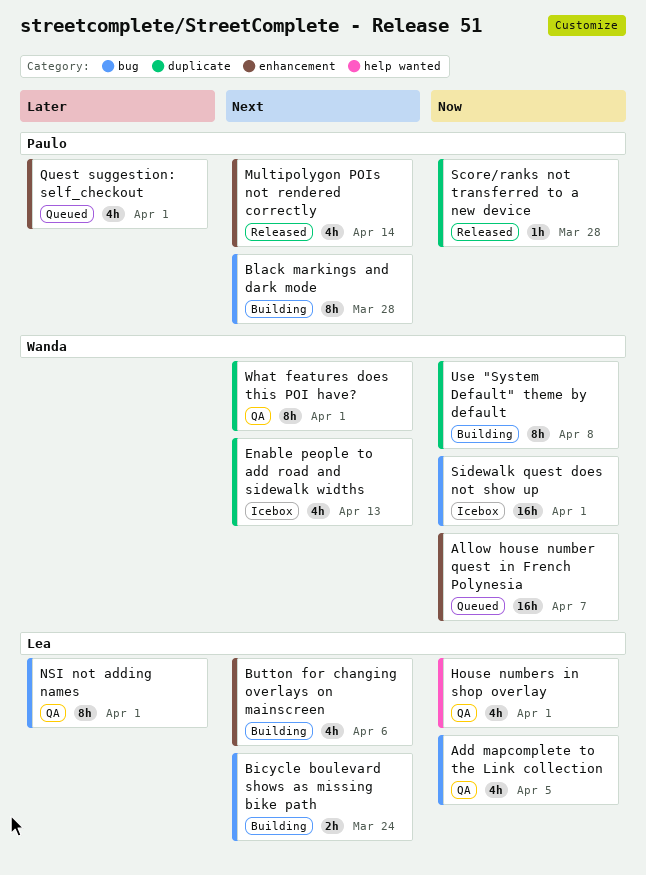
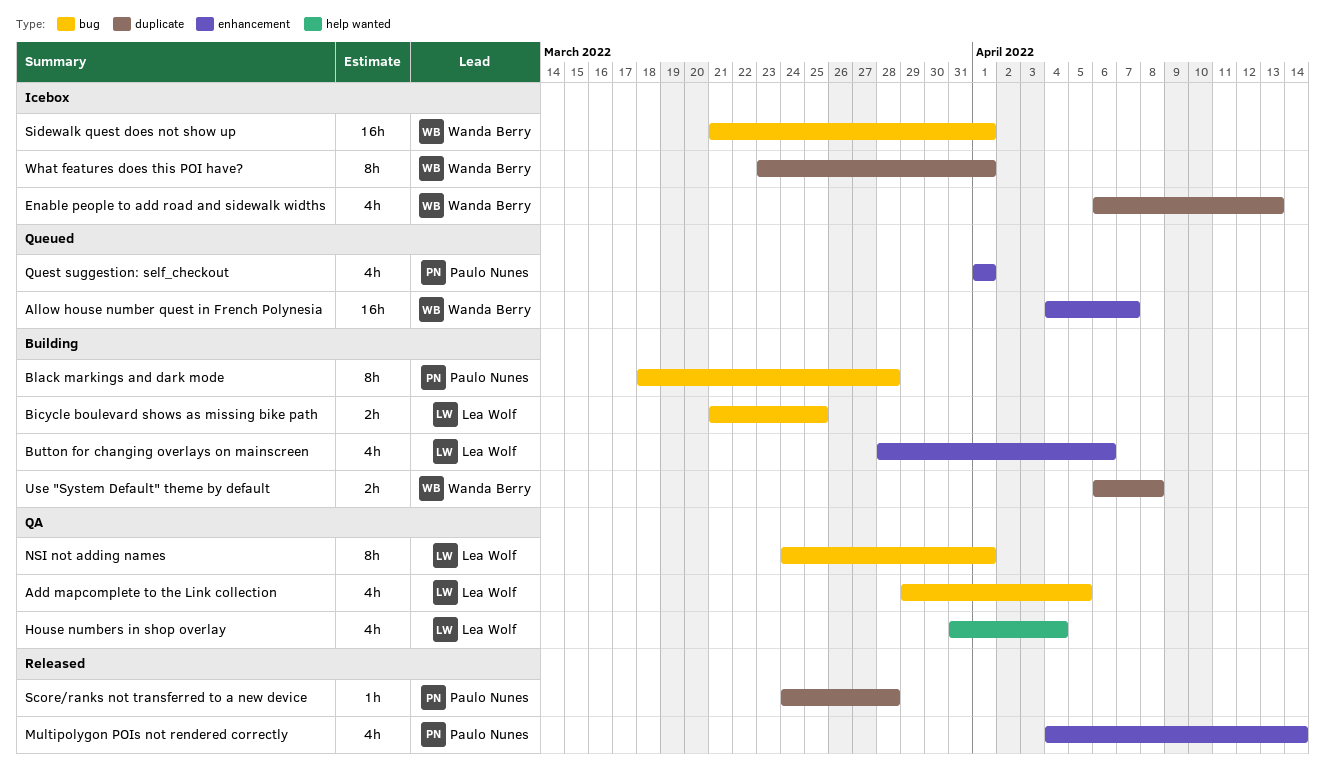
Bicycle boulevard shows as missing bike path, due: Mar 24 -> Mar 25
House numbers in shop overlay, due: Apr 1 -> Apr 4
Use "System Default" theme by default, estimate: 8h -> 2h
What features does this POI have?, status: QA -> Icebox

